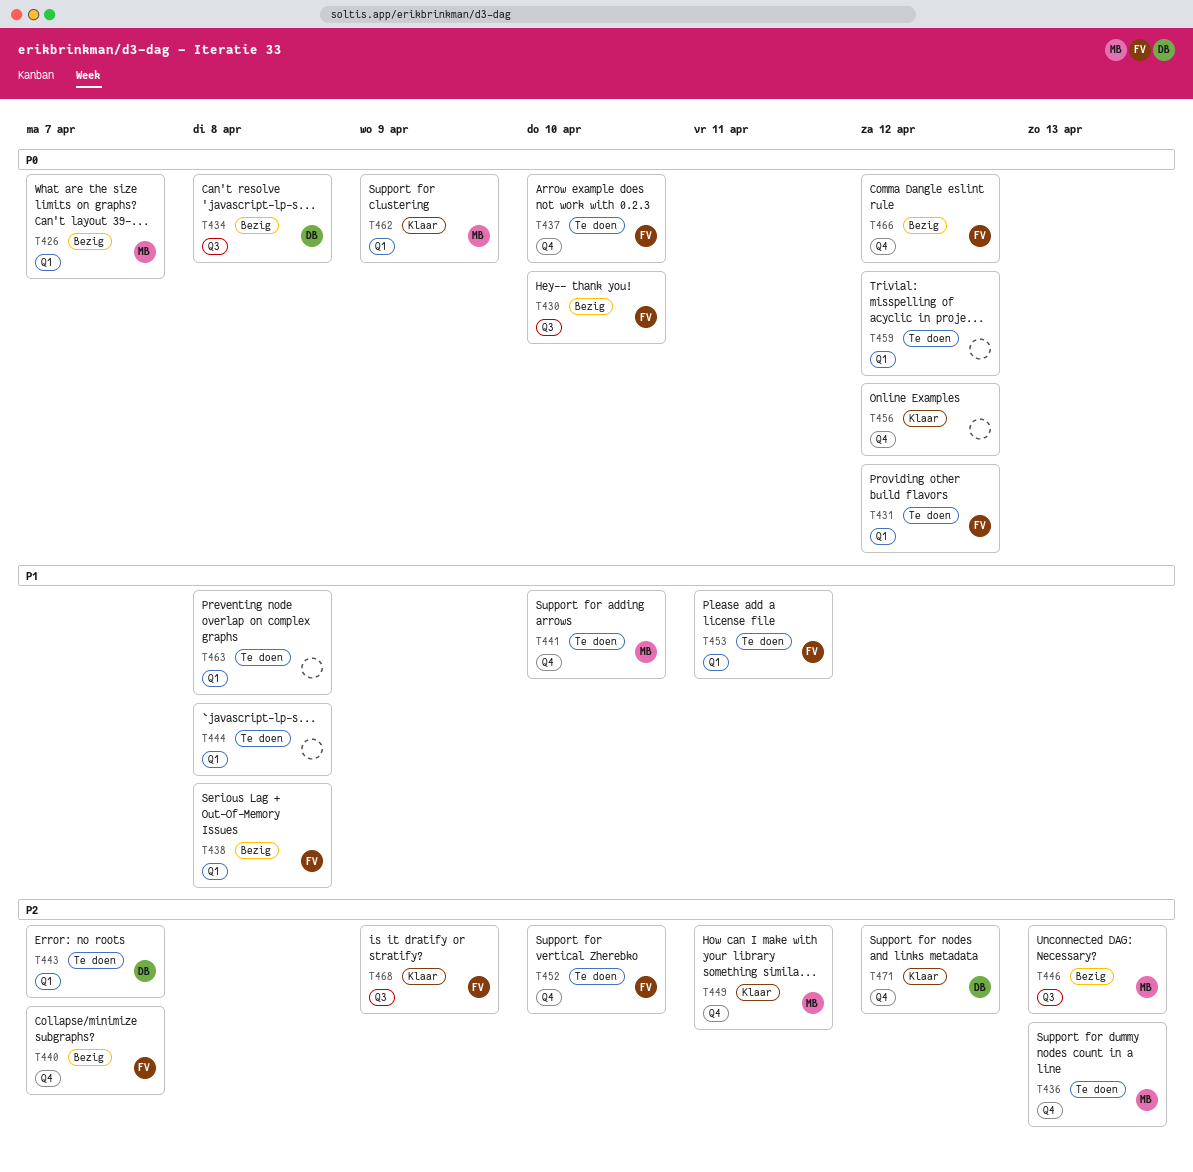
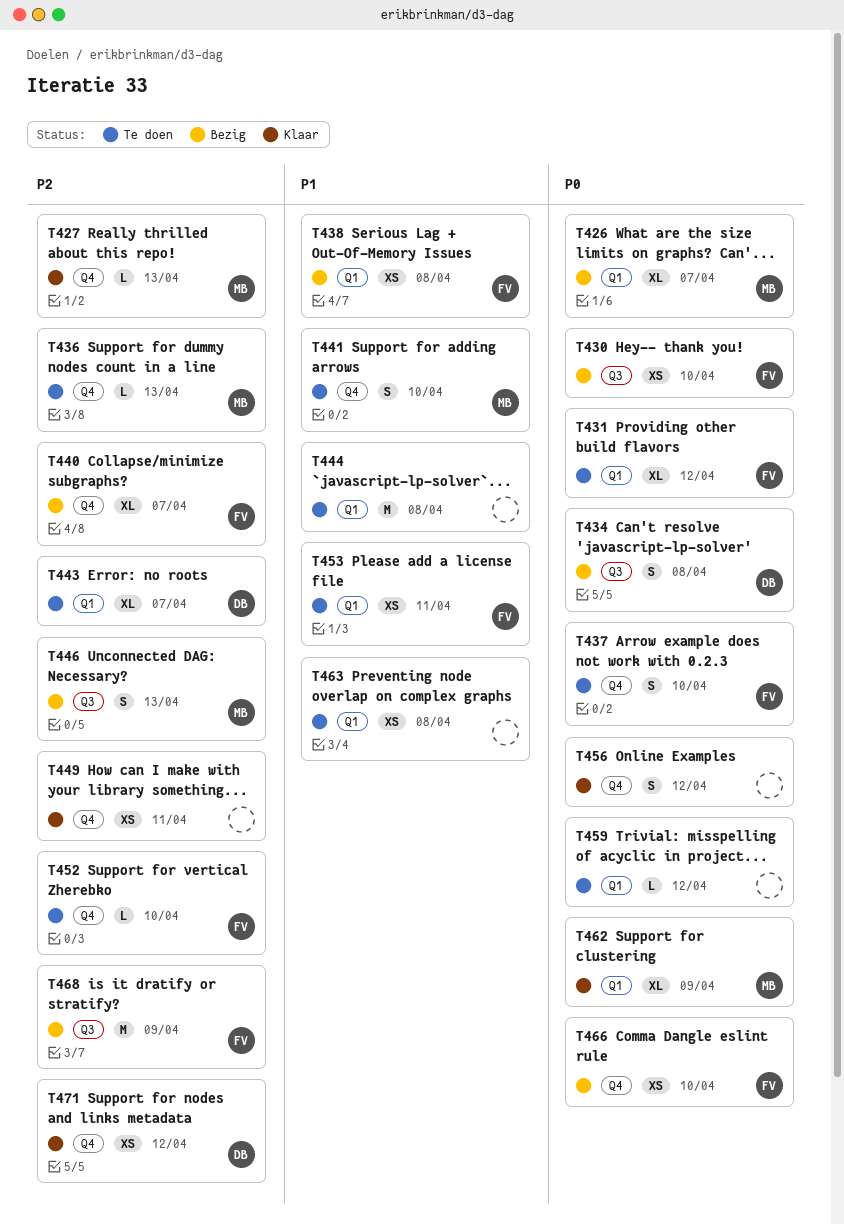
T427: none -> present
T449, owner: MB -> none
T466, due: Apr 12 -> Apr 10
T468, status: Klaar -> Bezig

